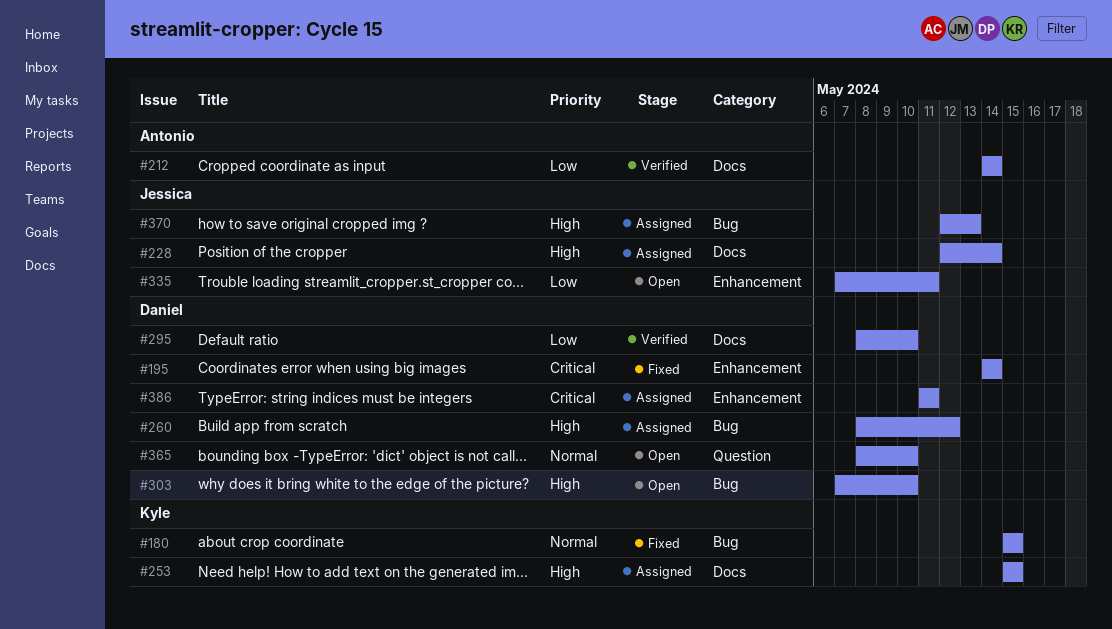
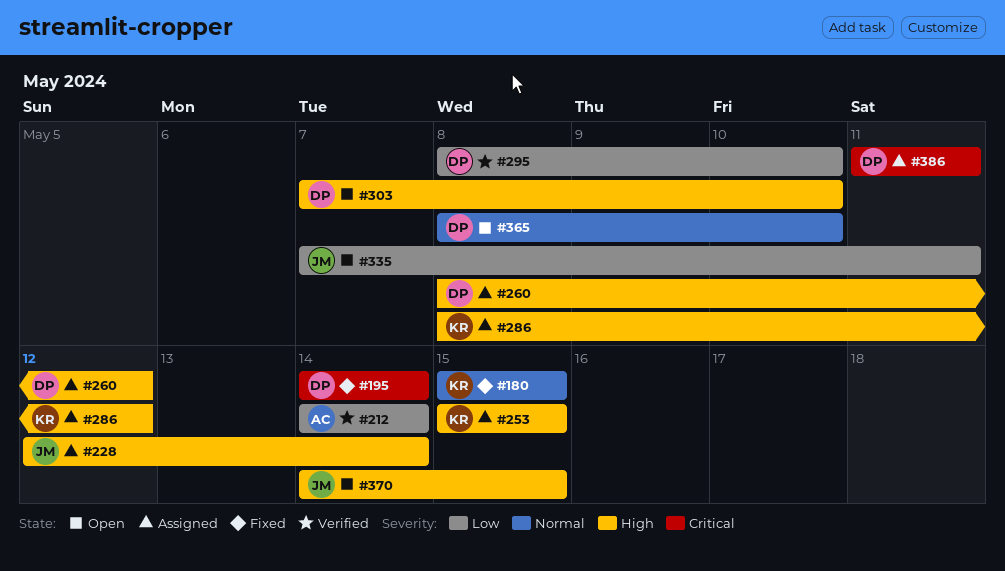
#286: none -> present
#370, status: Assigned -> Open
#370, start: May 12 -> May 14
#370, due: May 13 -> May 15

